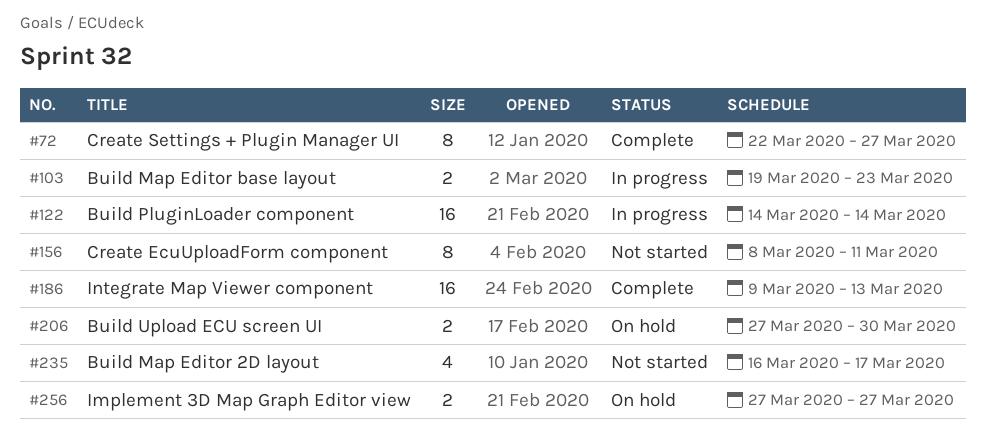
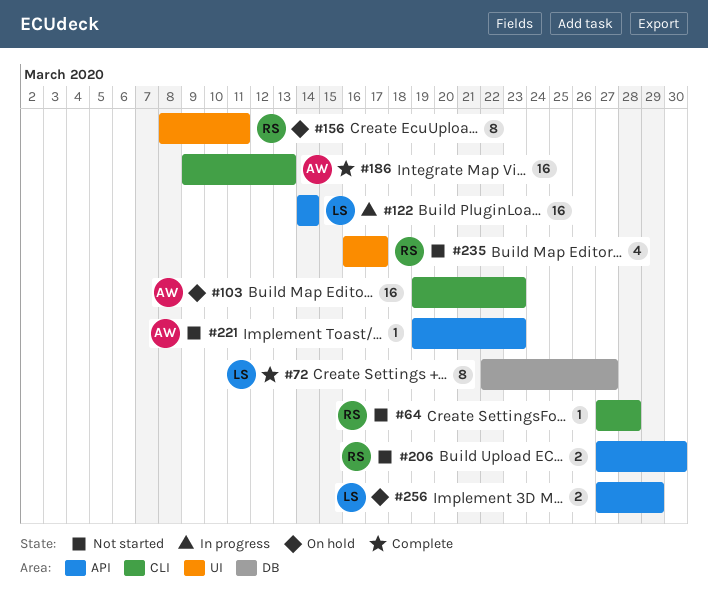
#64: none -> present
#103, status: In progress -> On hold
#103, estimate: 2 -> 16
#156, status: Not started -> On hold
#206, status: On hold -> Not started
#221: none -> present
#256, due: Mar 27 -> Mar 29

